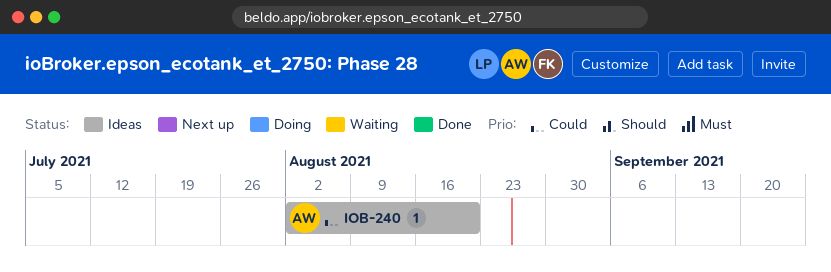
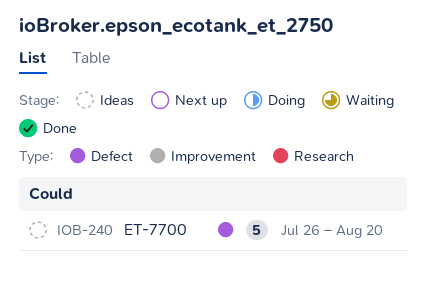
IOB-240, estimate: 1 -> 5
IOB-240, start: Aug 2 -> Jul 26

